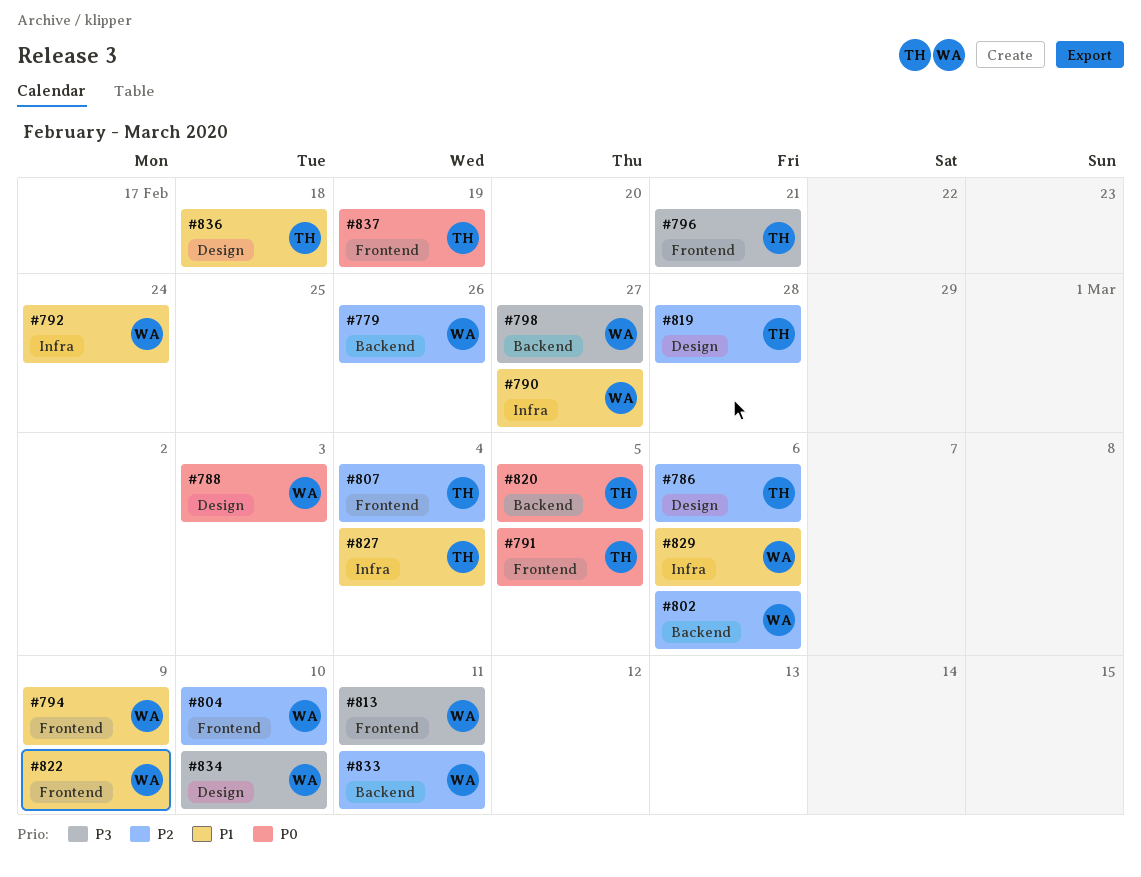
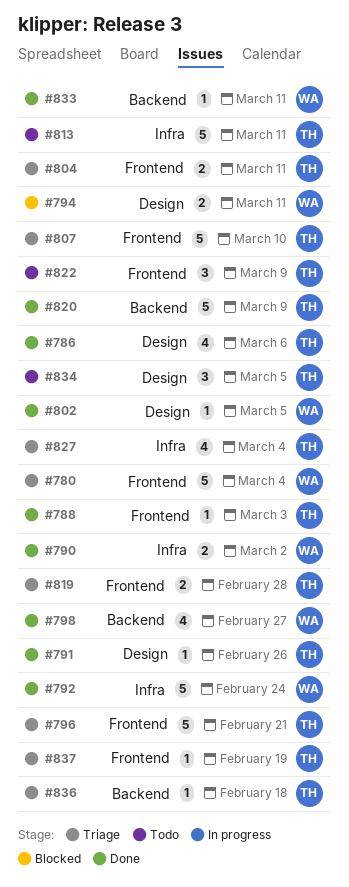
#779: present -> none
#780: none -> present
#788, owner: WA -> TH
#788, label: Design -> Frontend
#790, due: Feb 27 -> Mar 2
#791, label: Frontend -> Design
#791, due: Mar 5 -> Feb 26
#794, label: Frontend -> Design
#794, due: Mar 9 -> Mar 11
#802, label: Backend -> Design
#802, due: Mar 6 -> Mar 5
#804, owner: WA -> TH
#804, due: Mar 10 -> Mar 11
#807, due: Mar 4 -> Mar 10
#813, owner: WA -> TH
#813, label: Frontend -> Infra
#819, label: Design -> Frontend
#820, due: Mar 5 -> Mar 9
#822, owner: WA -> TH
#829: present -> none
#834, owner: WA -> TH
#834, due: Mar 10 -> Mar 5
#836, label: Design -> Backend

